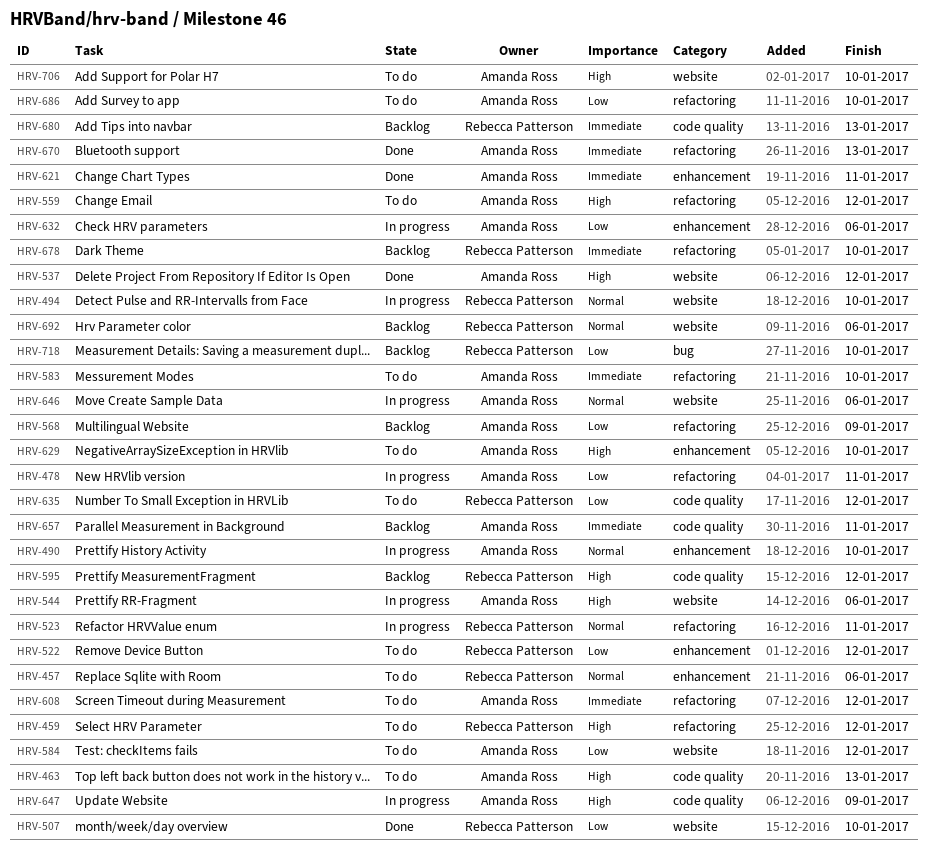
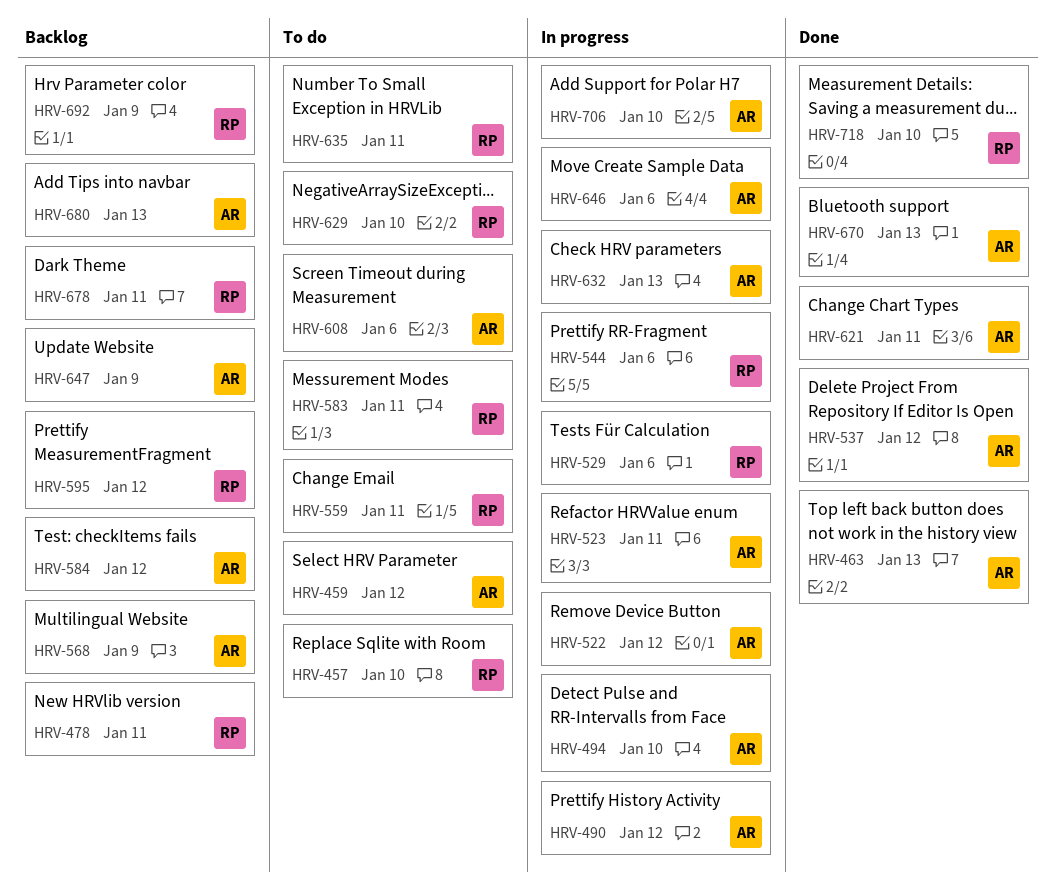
HRV-457, due: Jan 6 -> Jan 10
HRV-459, owner: Rebecca Patterson -> Amanda Ross
HRV-463, status: To do -> Done
HRV-478, status: In progress -> Backlog
HRV-478, owner: Amanda Ross -> Rebecca Patterson
HRV-490, due: Jan 10 -> Jan 12
HRV-494, owner: Rebecca Patterson -> Amanda Ross
HRV-507: present -> none
HRV-522, status: To do -> In progress
HRV-522, owner: Rebecca Patterson -> Amanda Ross
HRV-523, owner: Rebecca Patterson -> Amanda Ross
HRV-529: none -> present
HRV-544, owner: Amanda Ross -> Rebecca Patterson
HRV-559, owner: Amanda Ross -> Rebecca Patterson
HRV-559, due: Jan 12 -> Jan 11
HRV-583, owner: Amanda Ross -> Rebecca Patterson
HRV-583, due: Jan 10 -> Jan 11
HRV-584, status: To do -> Backlog
HRV-608, due: Jan 12 -> Jan 6
HRV-629, owner: Amanda Ross -> Rebecca Patterson
HRV-632, due: Jan 6 -> Jan 13
HRV-635, due: Jan 12 -> Jan 11
HRV-647, status: In progress -> Backlog
HRV-657: present -> none
HRV-678, due: Jan 10 -> Jan 11
HRV-680, owner: Rebecca Patterson -> Amanda Ross
HRV-686: present -> none
HRV-692, due: Jan 6 -> Jan 9
HRV-706, status: To do -> In progress
HRV-718, status: Backlog -> Done

